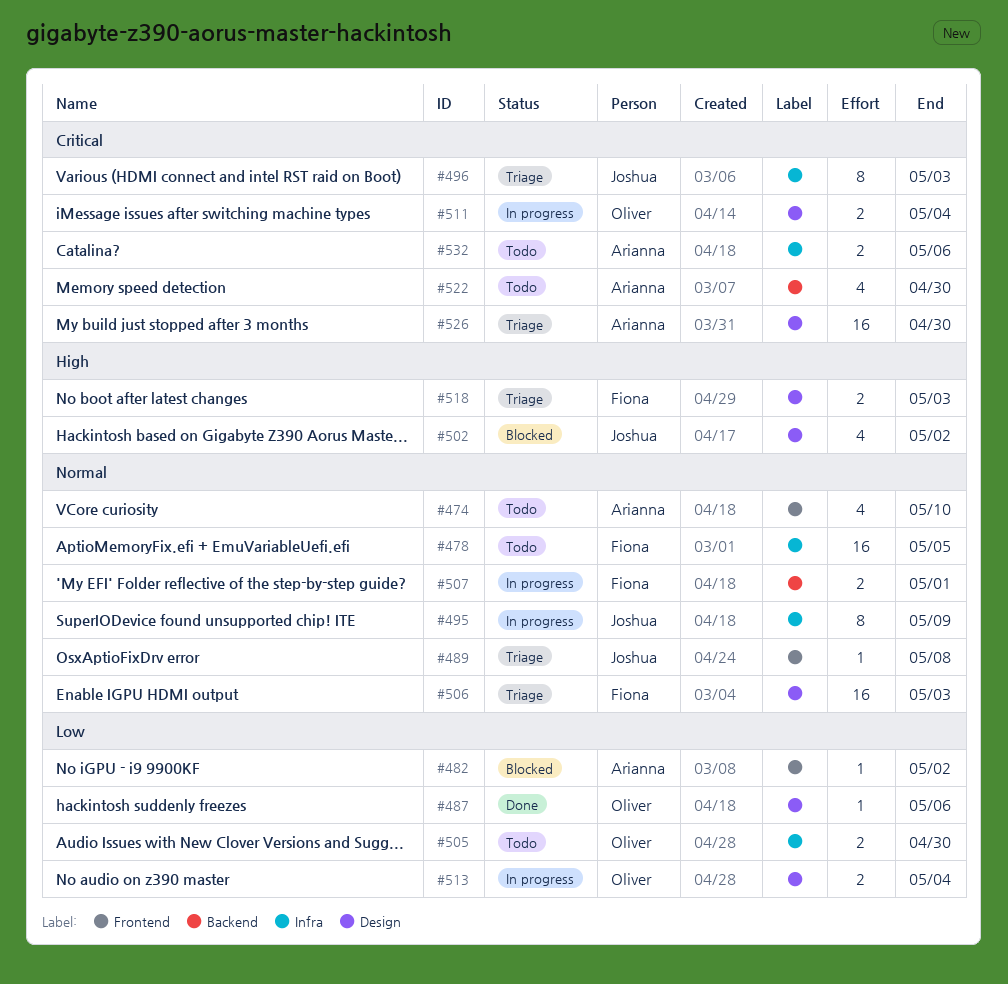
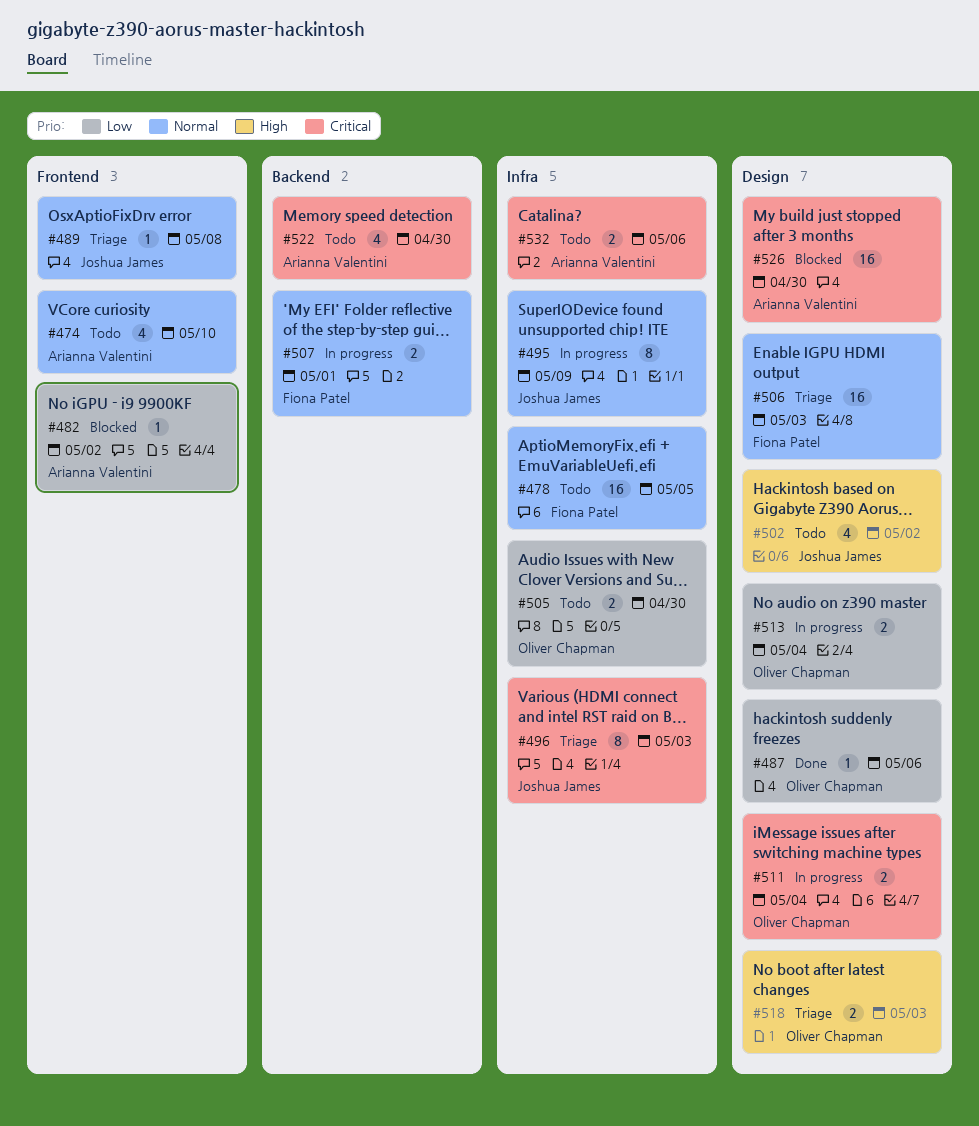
#502, status: Blocked -> Todo
#518, owner: Fiona Patel -> Oliver Chapman
#526, status: Triage -> Blocked

